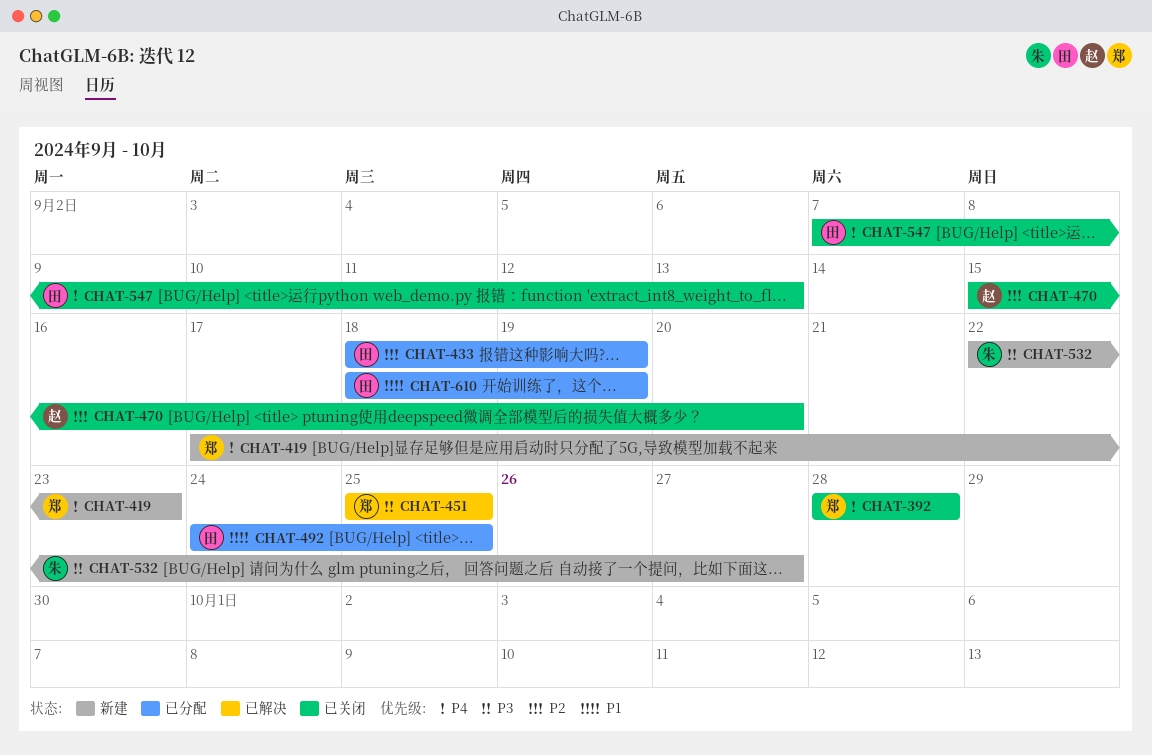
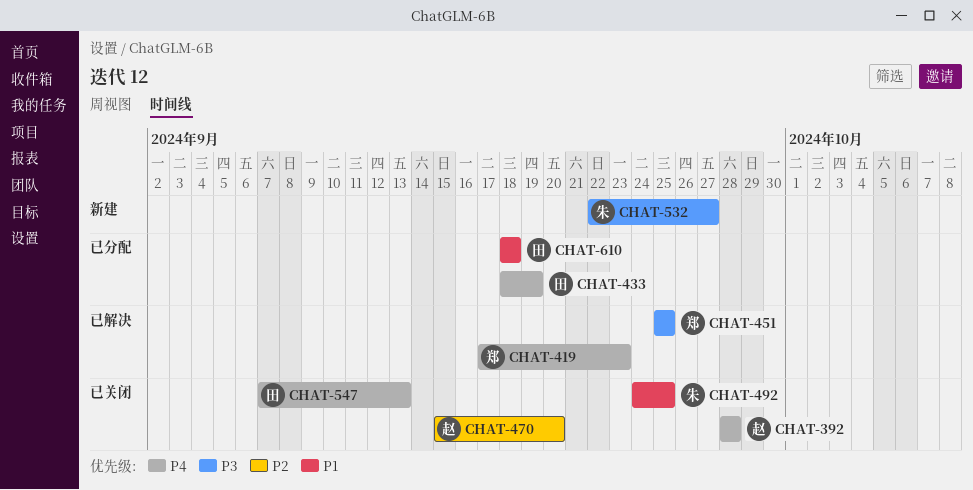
CHAT-392, owner: 郑 -> 赵
CHAT-419, status: 新建 -> 已解决
CHAT-433, priority: P2 -> P4
CHAT-492, status: 已分配 -> 已关闭
CHAT-492, owner: 田 -> 朱
CHAT-610, due: Sep 19 -> Sep 18

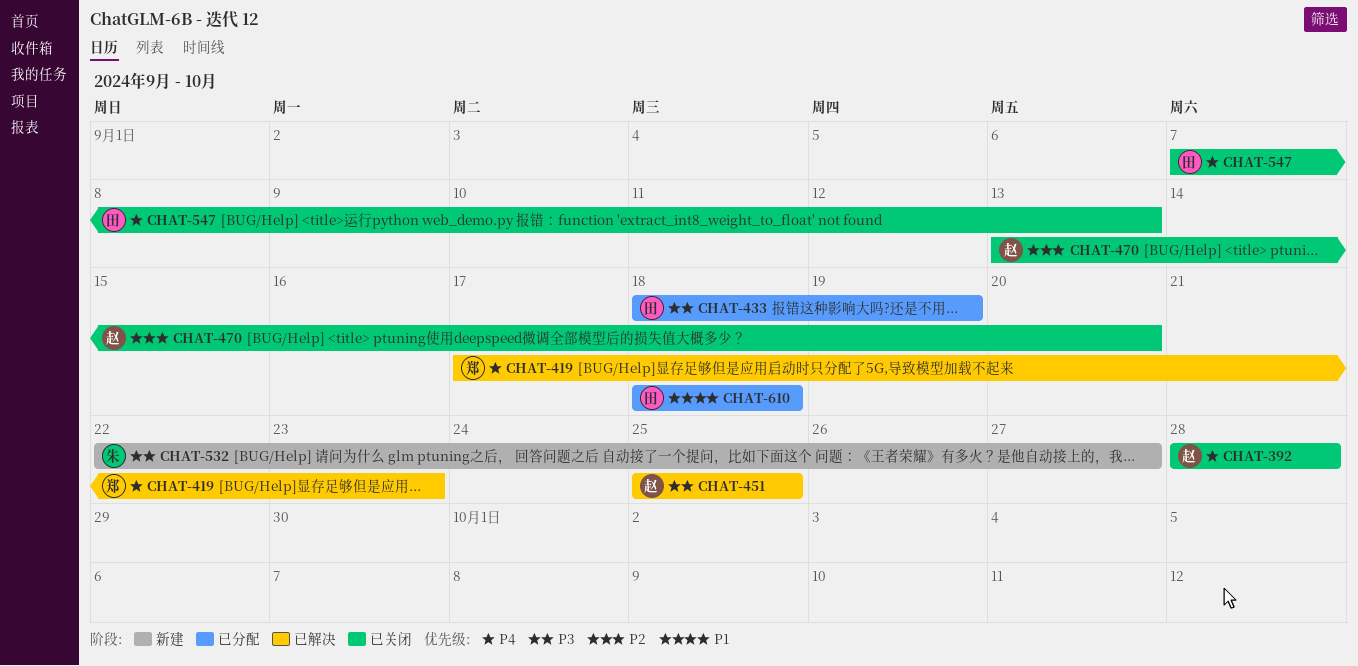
CHAT-433, priority: P4 -> P3
CHAT-451, owner: 郑 -> 赵
CHAT-470, start: Sep 15 -> Sep 13
CHAT-492: present -> none

